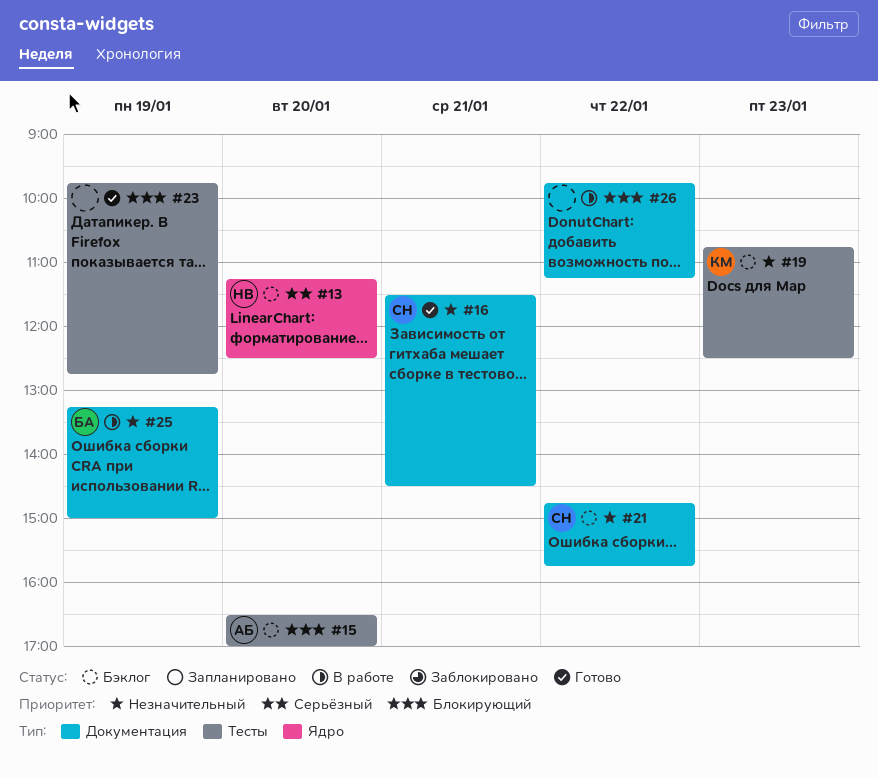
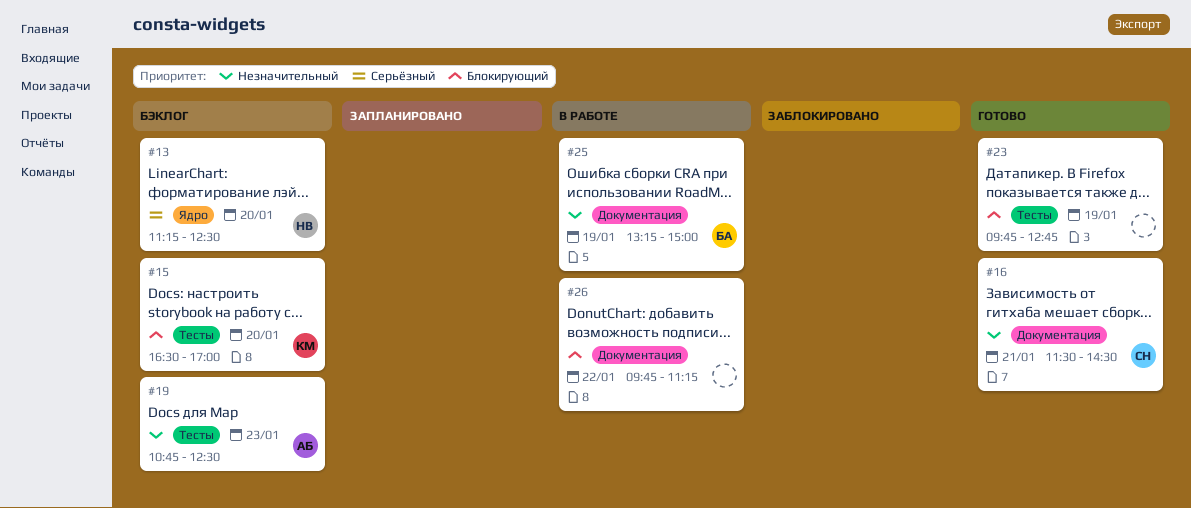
#15, owner: АБ -> КМ
#19, owner: КМ -> АБ
#21: present -> none

